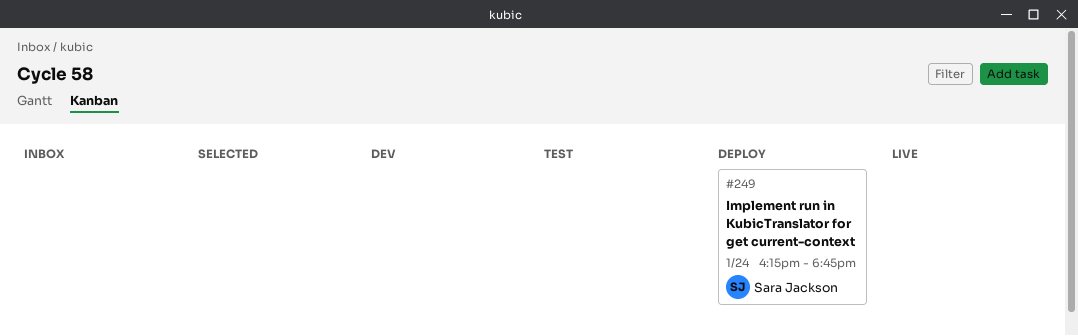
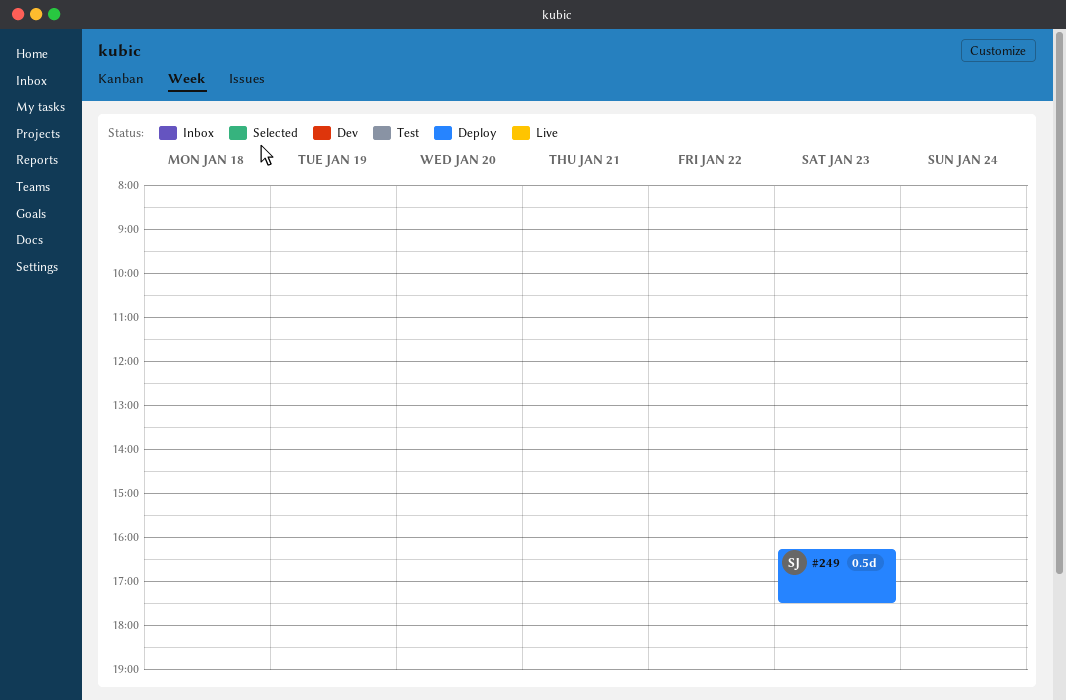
#249, day: Jan 24 -> Jan 23
#249, ends: 18:45 -> 17:30

